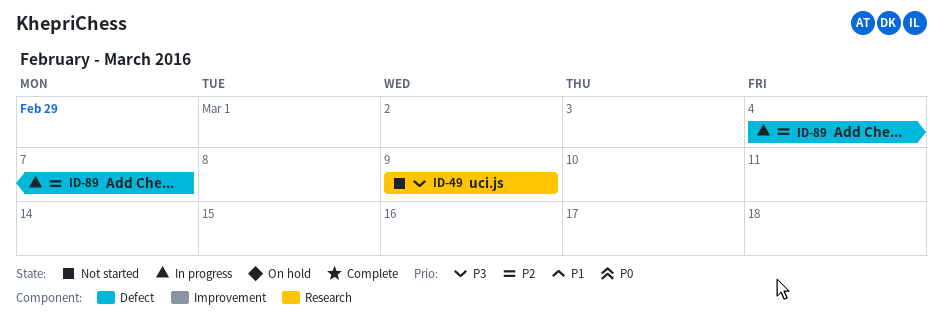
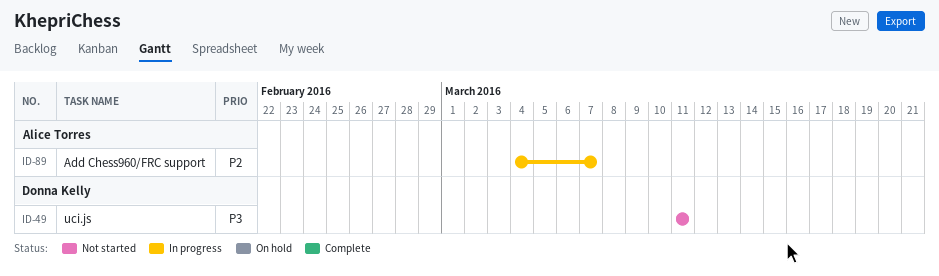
ID-49, start: Mar 9 -> Mar 11
ID-49, due: Mar 9 -> Mar 11

